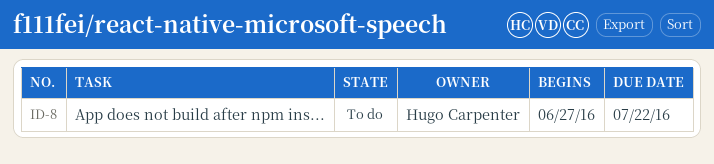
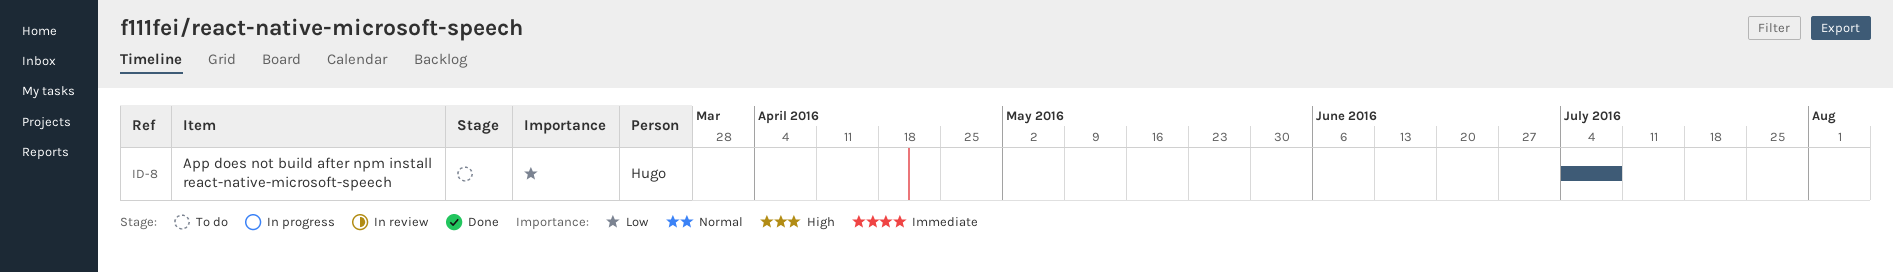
ID-8, start: Jun 27 -> Jul 4
ID-8, due: Jul 22 -> Jul 8

